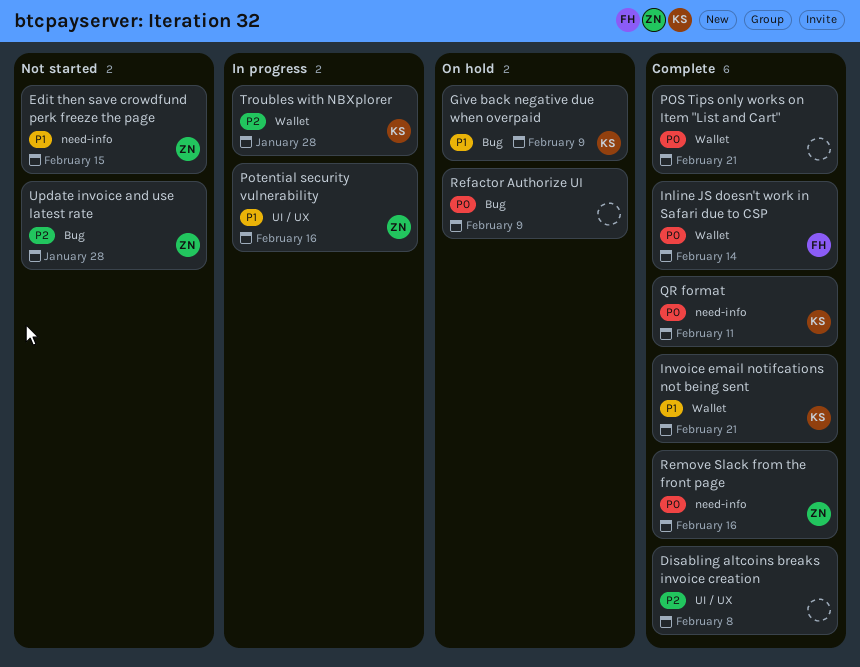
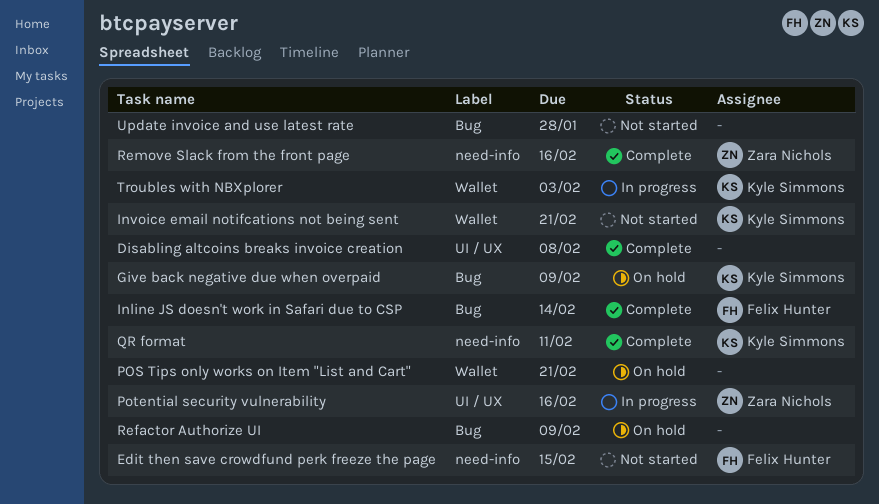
Edit then save crowdfund perk freeze the page, owner: Zara Nichols -> Felix Hunter
Inline JS doesn't work in Safari due to CSP, label: Wallet -> Bug
Invoice email notifcations not being sent, status: Complete -> Not started
POS Tips only works on Item "List and Cart", status: Complete -> On hold
Troubles with NBXplorer, due: Jan 28 -> Feb 3
Update invoice and use latest rate, owner: Zara Nichols -> none

